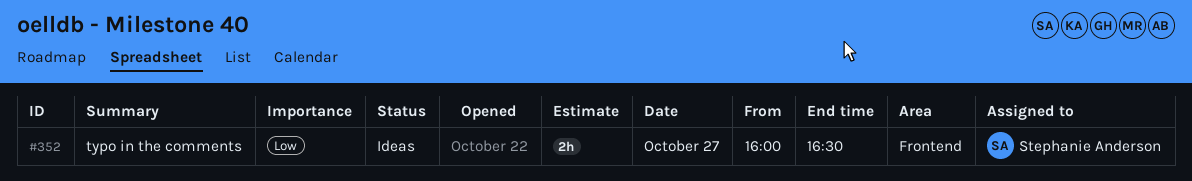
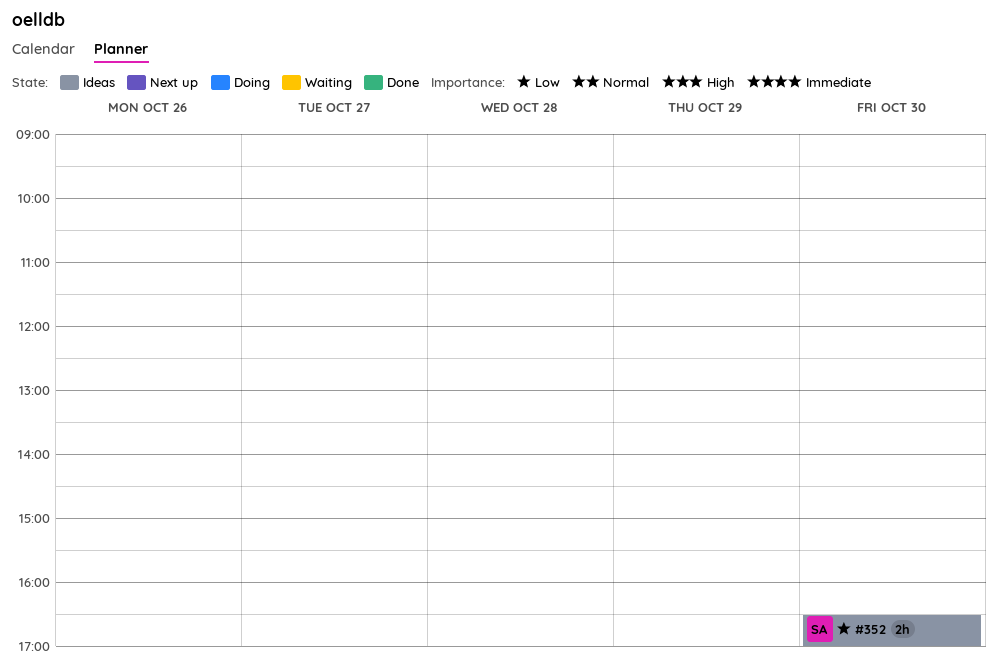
#352, day: Oct 27 -> Oct 30
#352, begins: 16:00 -> 16:30
#352, ends: 16:30 -> 17:00

